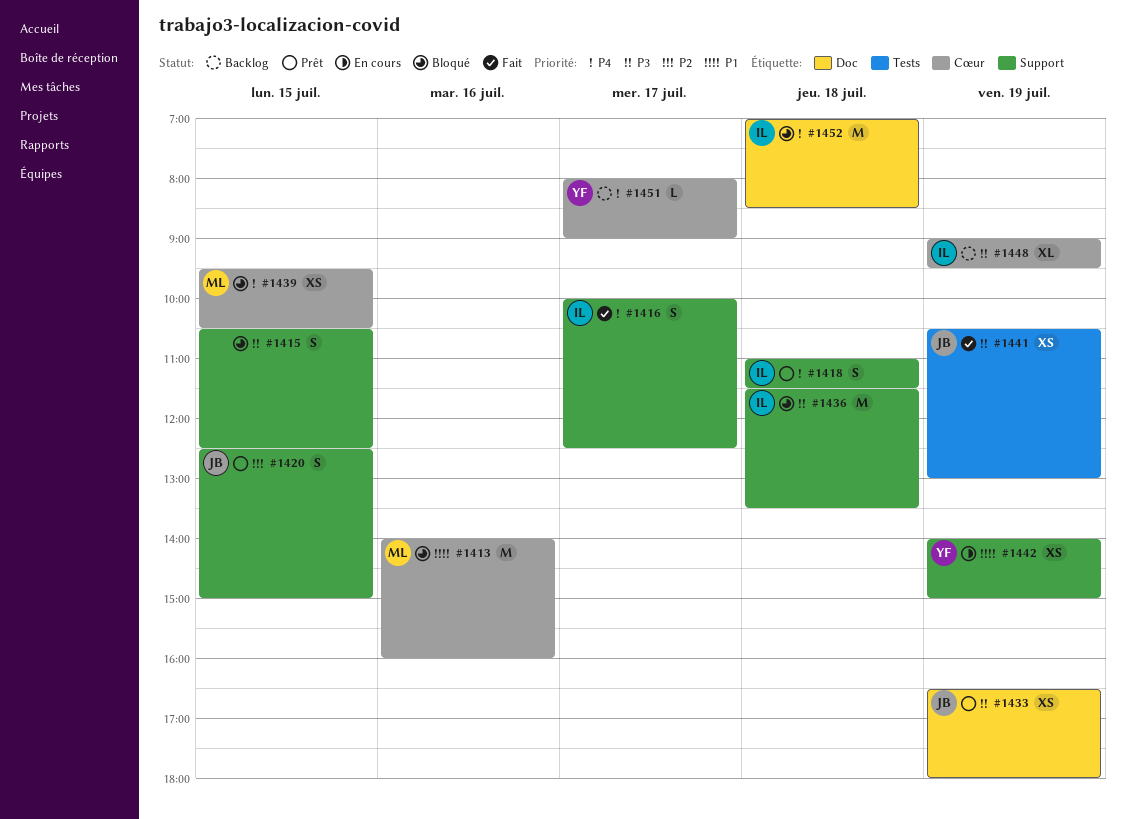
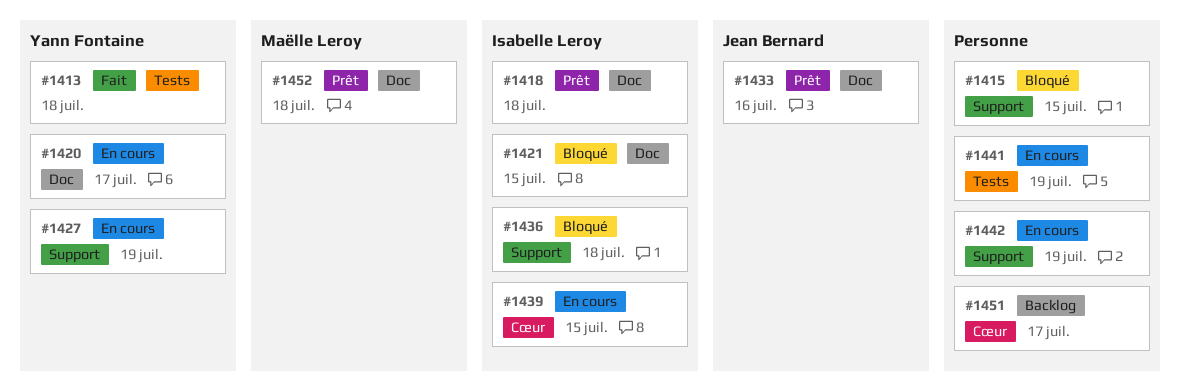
#1413, status: Bloqué -> Fait
#1413, owner: Maëlle Leroy -> Yann Fontaine
#1413, label: Cœur -> Tests
#1413, day: Jul 16 -> Jul 18
#1416: present -> none
#1418, label: Support -> Doc
#1420, status: Prêt -> En cours
#1420, owner: Jean Bernard -> Yann Fontaine
#1420, label: Support -> Doc
#1420, day: Jul 15 -> Jul 17
#1421: none -> present
#1427: none -> present
#1433, day: Jul 19 -> Jul 16
#1439, status: Bloqué -> En cours
#1439, owner: Maëlle Leroy -> Isabelle Leroy
#1441, status: Fait -> En cours
#1441, owner: Jean Bernard -> none
#1442, owner: Yann Fontaine -> none
#1448: present -> none
#1451, owner: Yann Fontaine -> none
#1452, status: Bloqué -> Prêt
#1452, owner: Isabelle Leroy -> Maëlle Leroy

